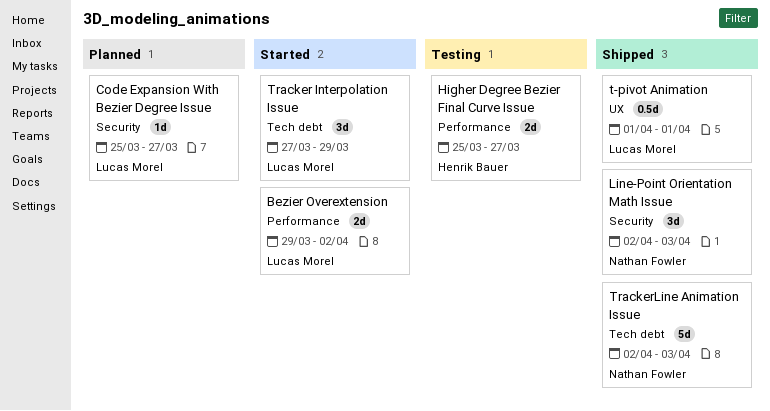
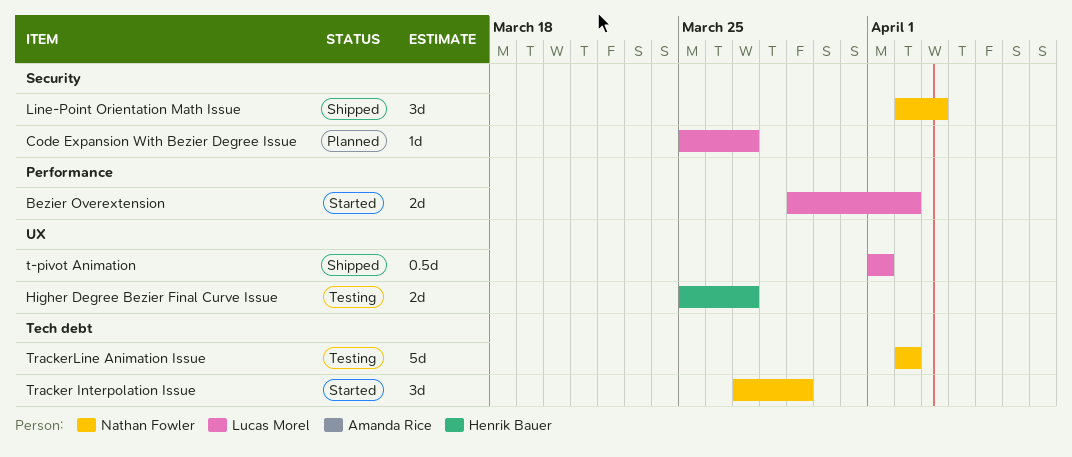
Higher Degree Bezier Final Curve Issue, label: Performance -> UX
Tracker Interpolation Issue, owner: Lucas Morel -> Nathan Fowler
TrackerLine Animation Issue, status: Shipped -> Testing
TrackerLine Animation Issue, due: Apr 3 -> Apr 2

